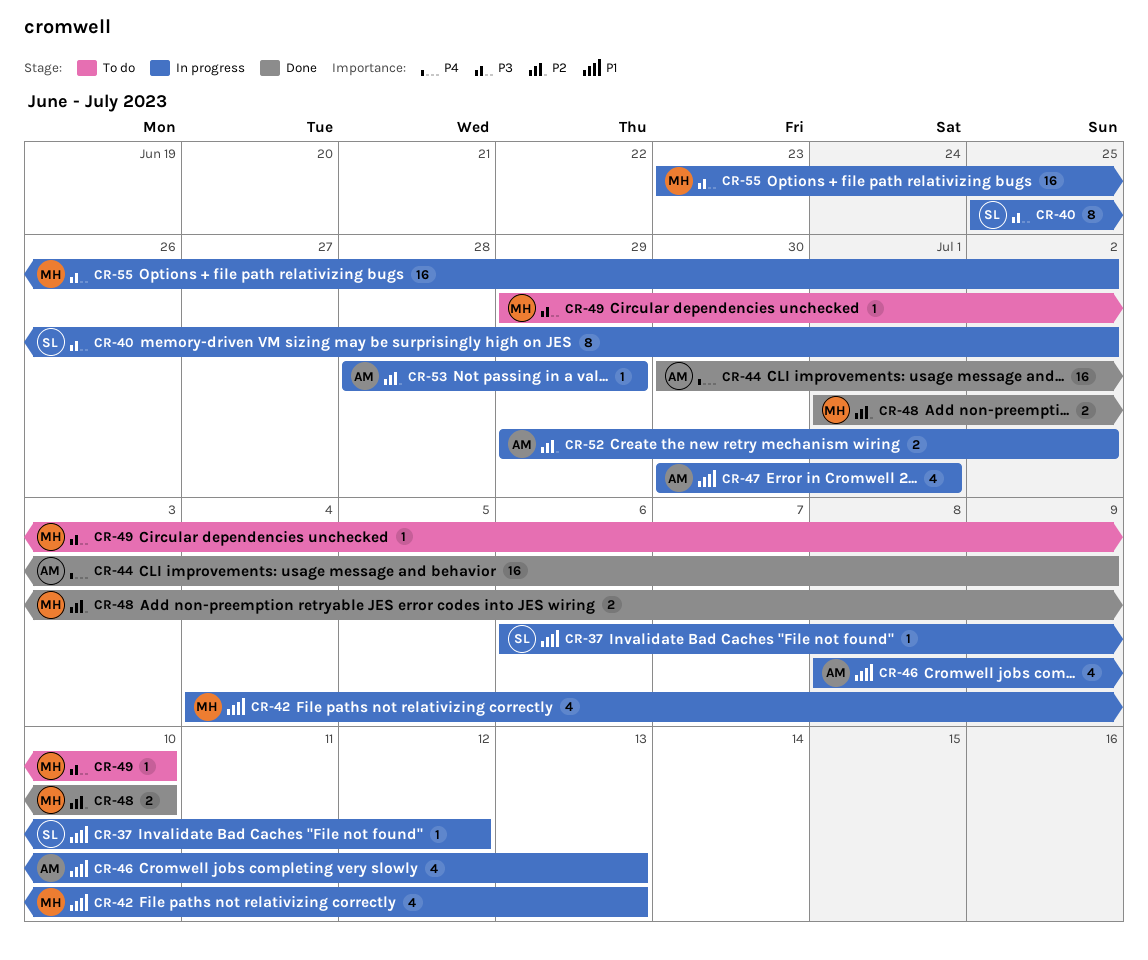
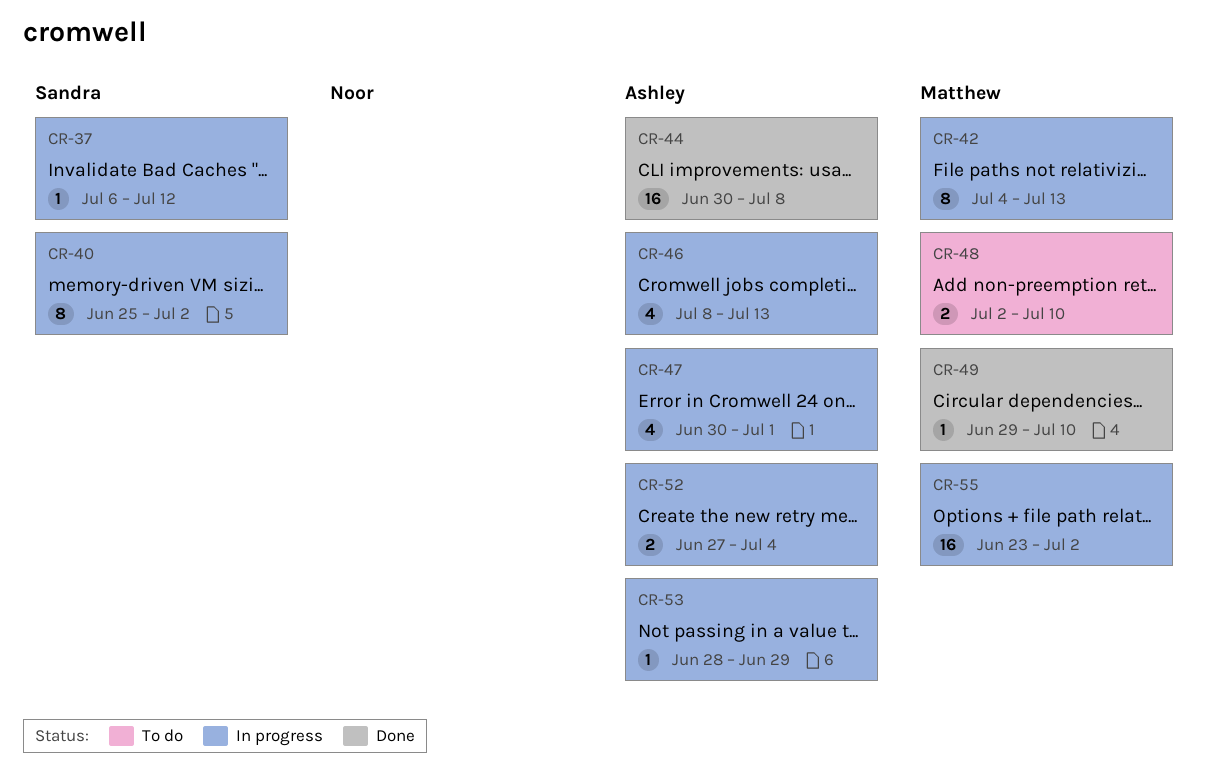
CR-42, estimate: 4 -> 8
CR-44, due: Jul 9 -> Jul 8
CR-48, status: Done -> To do
CR-48, start: Jul 1 -> Jul 2
CR-49, status: To do -> Done
CR-52, start: Jun 29 -> Jun 27
CR-52, due: Jul 2 -> Jul 4

